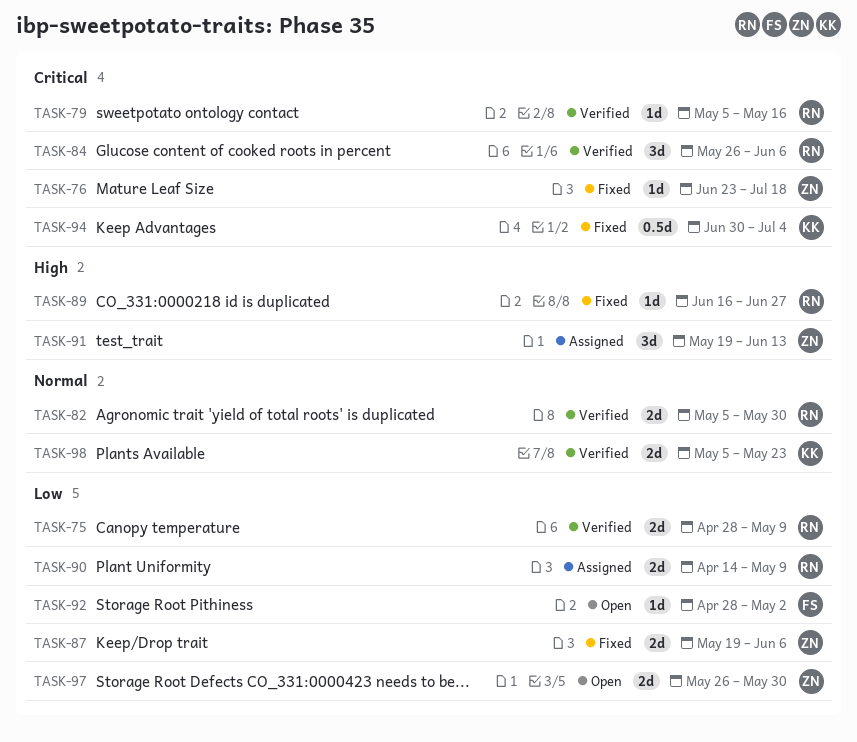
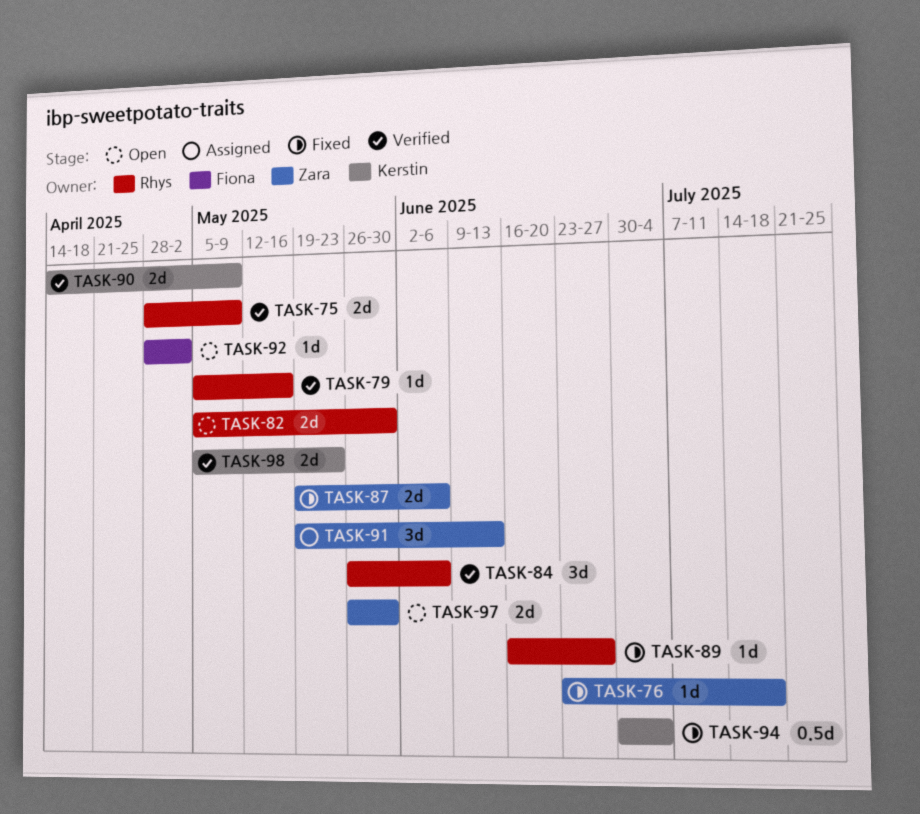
TASK-82, status: Verified -> Open
TASK-90, status: Assigned -> Verified
TASK-90, owner: Rhys -> Kerstin

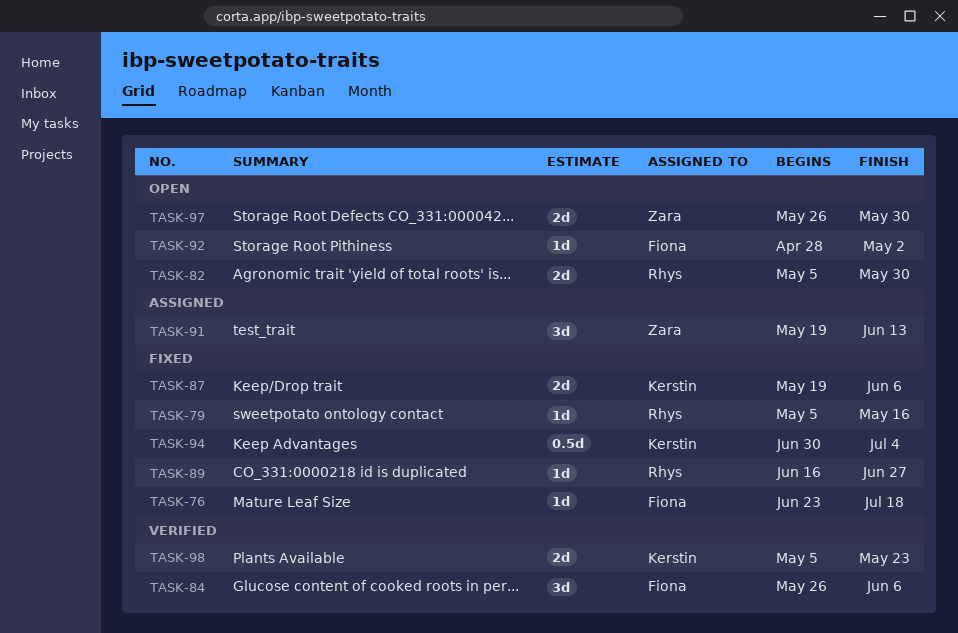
TASK-75: present -> none
TASK-76, owner: Zara -> Fiona
TASK-79, status: Verified -> Fixed
TASK-84, owner: Rhys -> Fiona
TASK-87, owner: Zara -> Kerstin
TASK-90: present -> none

